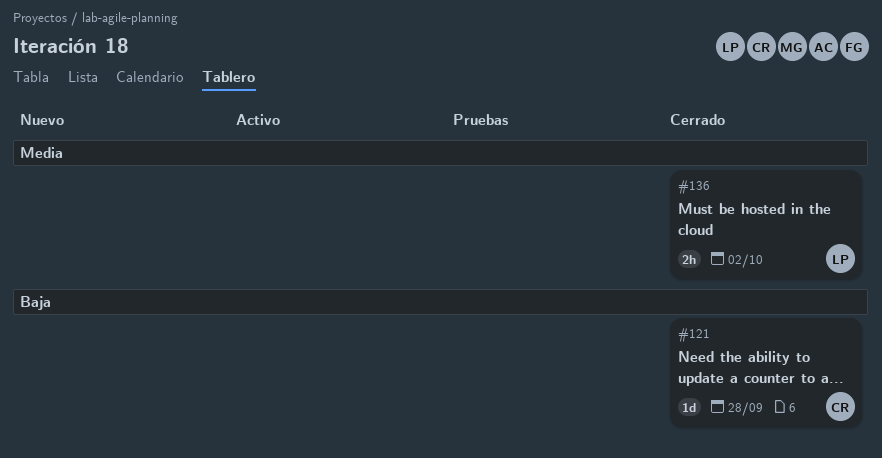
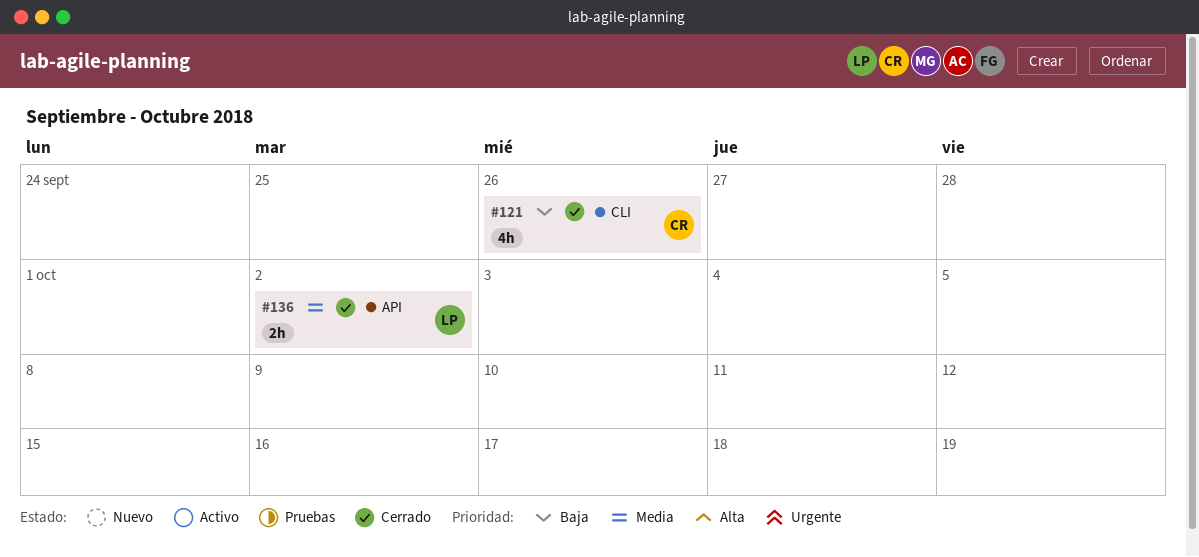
#121, estimate: 1d -> 4h
#121, due: Sep 28 -> Sep 26

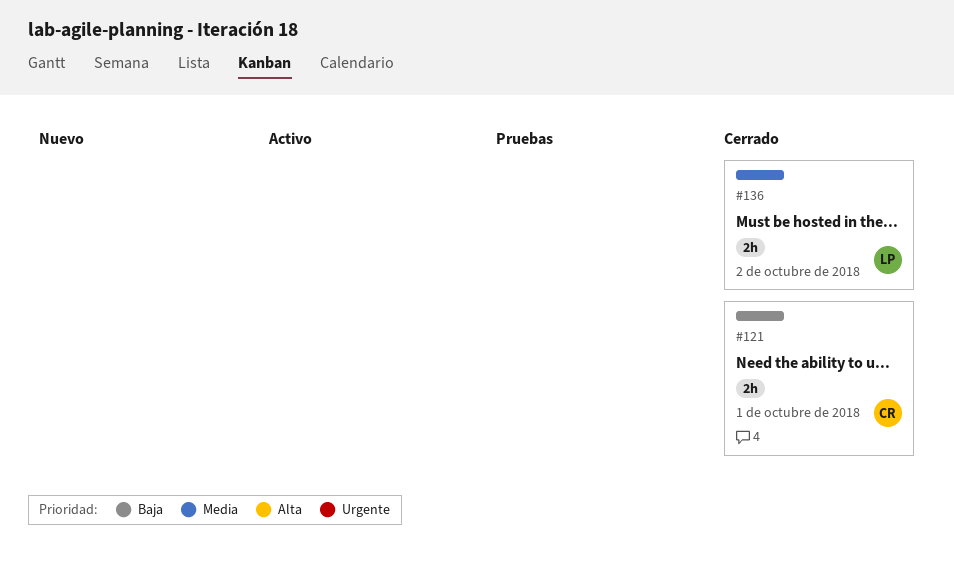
#121, estimate: 4h -> 2h
#121, due: Sep 26 -> Oct 1

